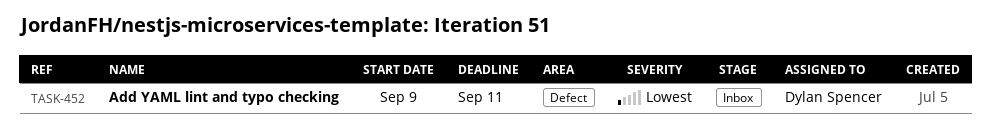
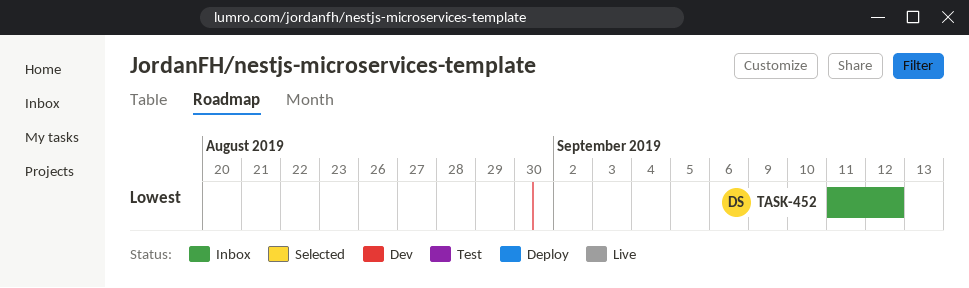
TASK-452, start: Sep 9 -> Sep 11
TASK-452, due: Sep 11 -> Sep 12

